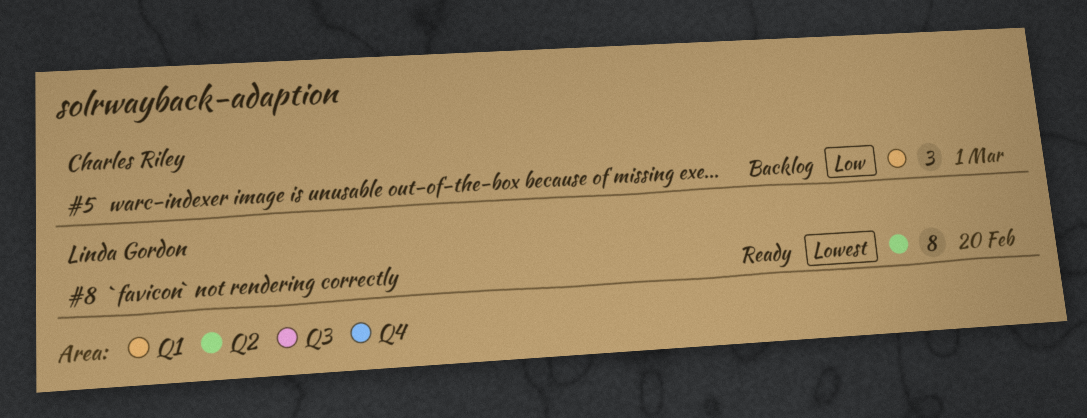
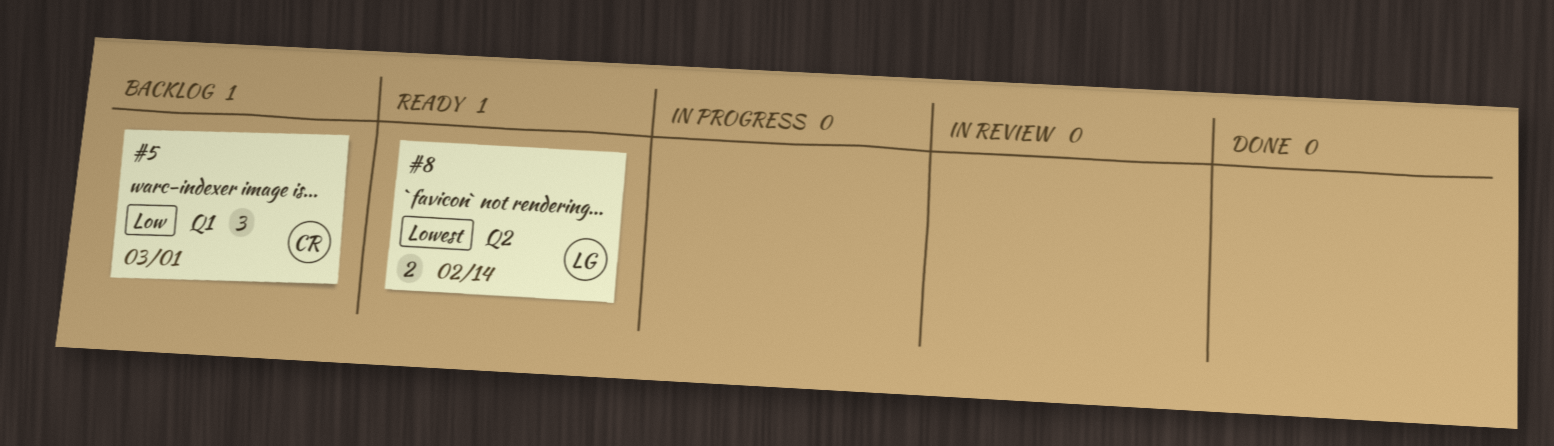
#8, estimate: 8 -> 2
#8, due: Feb 20 -> Feb 14

